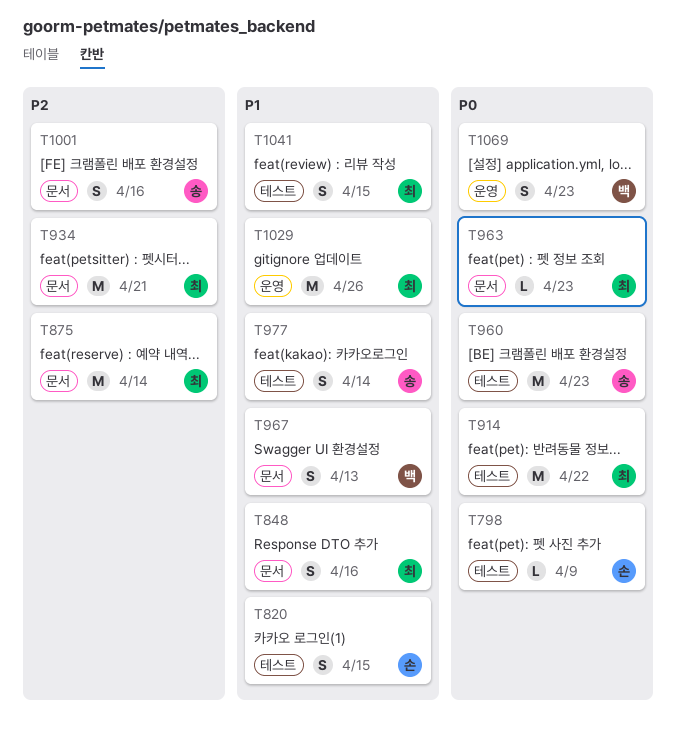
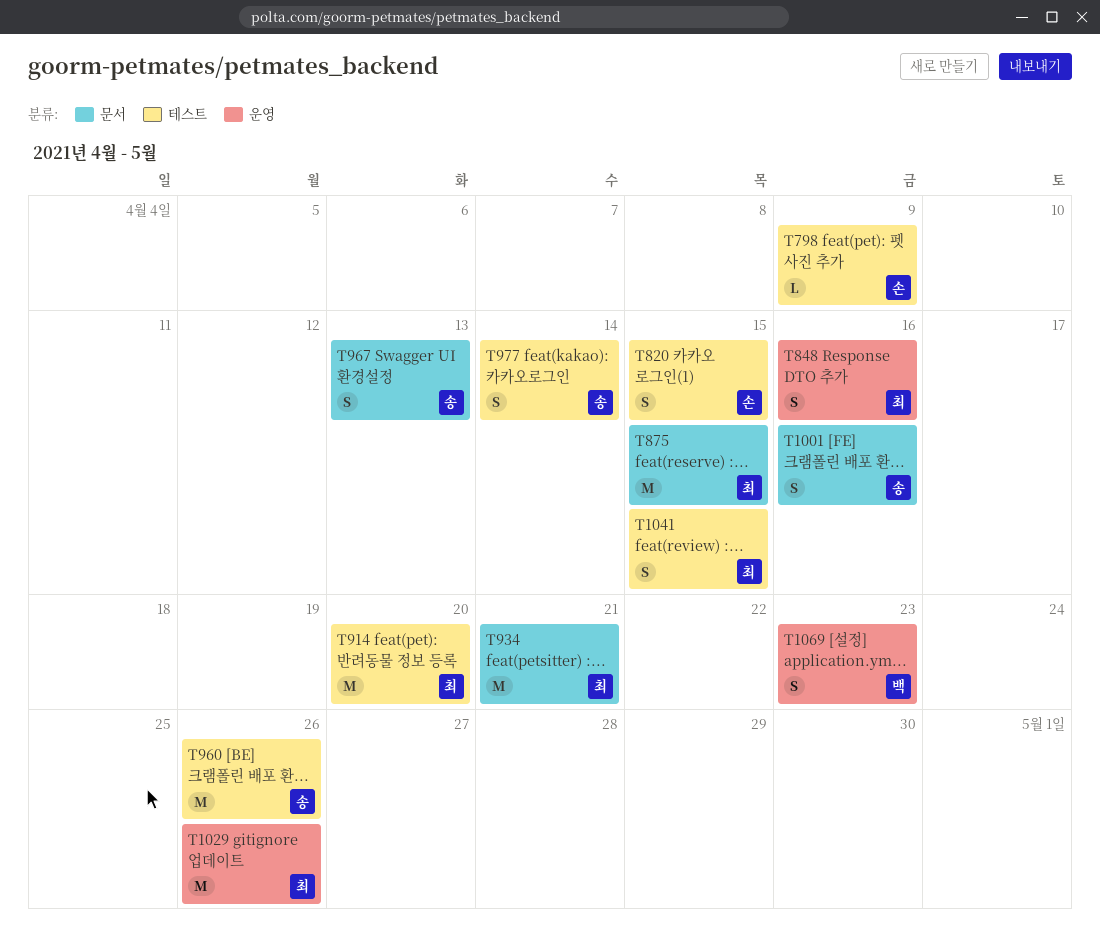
T848, label: 문서 -> 운영
T875, due: Apr 14 -> Apr 15
T914, due: Apr 22 -> Apr 20
T960, due: Apr 23 -> Apr 26
T963: present -> none
T967, owner: 백 -> 송

